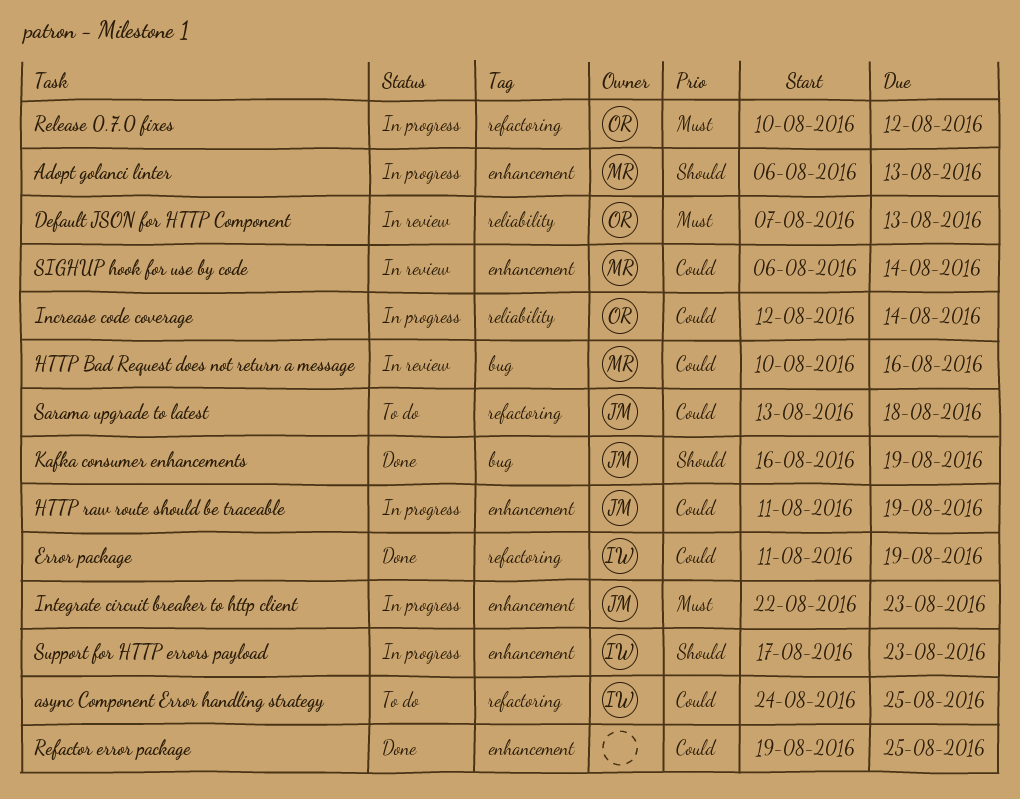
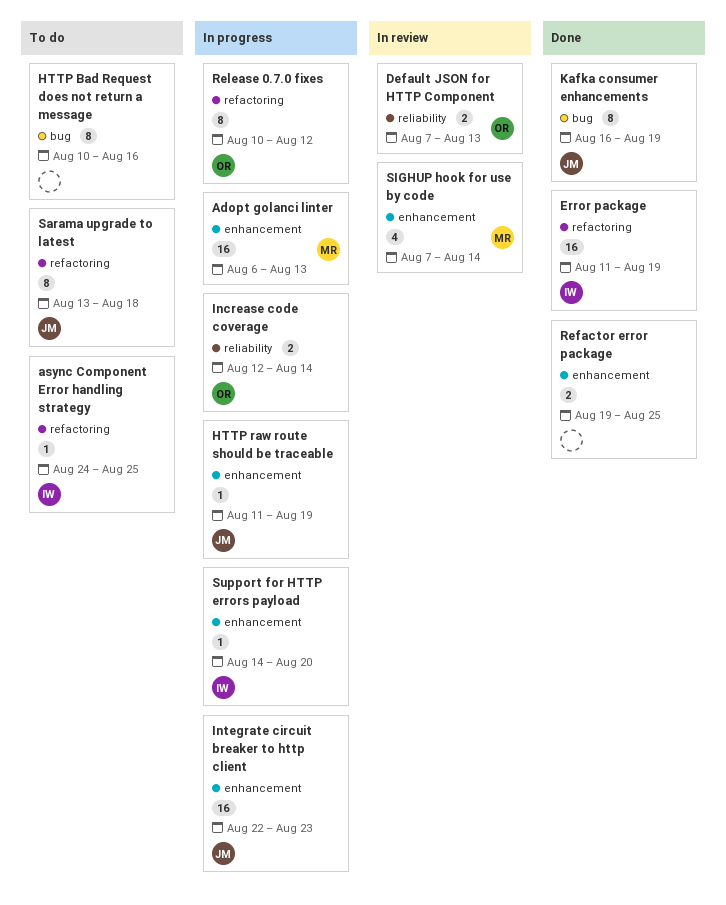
HTTP Bad Request does not return a message, status: In review -> To do
HTTP Bad Request does not return a message, owner: MR -> none
SIGHUP hook for use by code, start: Aug 6 -> Aug 7
Support for HTTP errors payload, start: Aug 17 -> Aug 14
Support for HTTP errors payload, due: Aug 23 -> Aug 20

